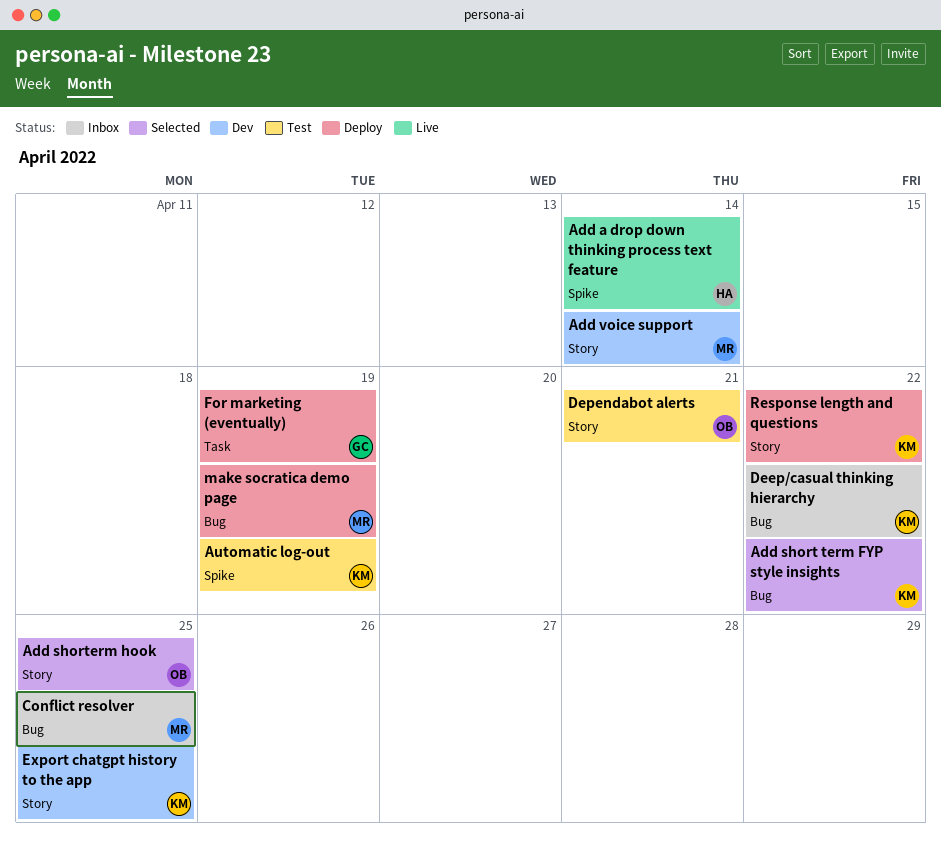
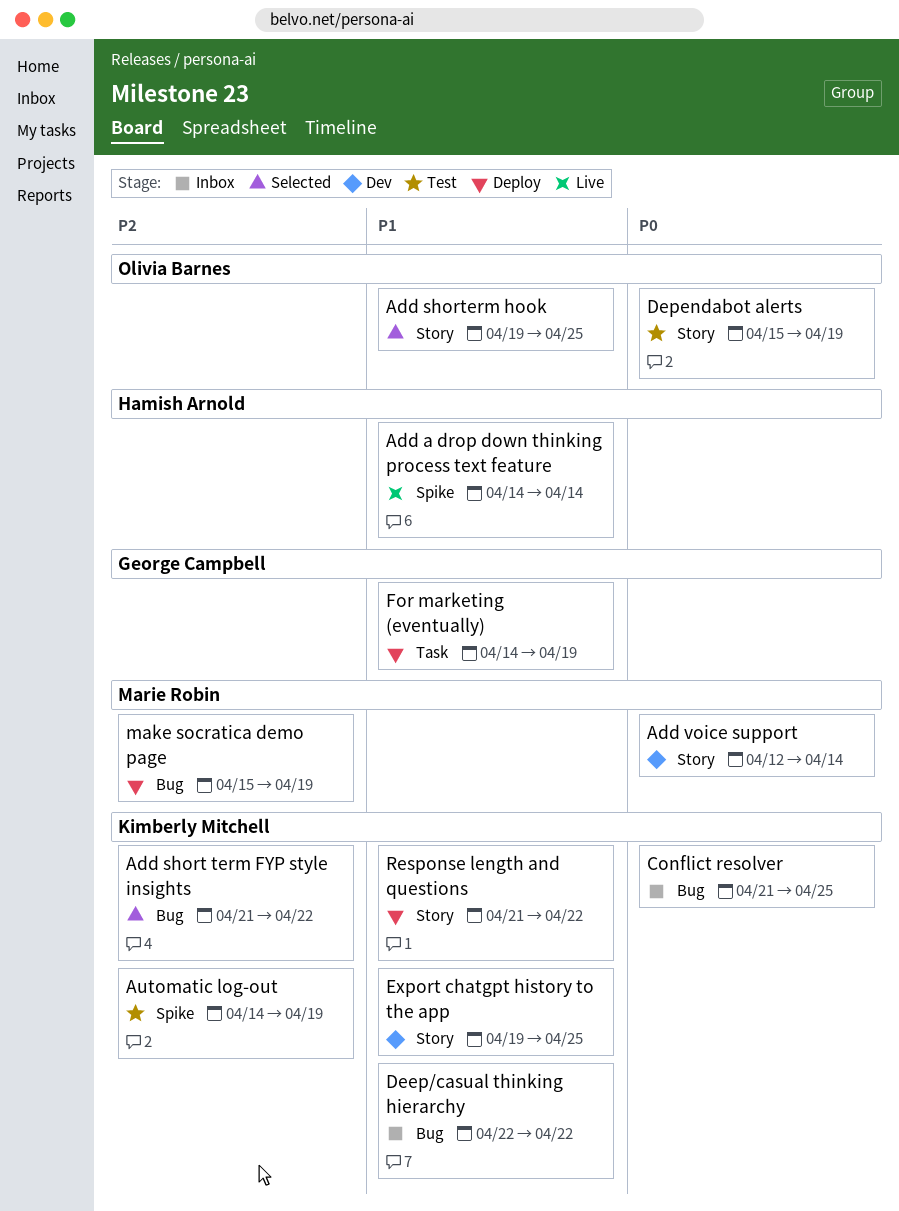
Conflict resolver, owner: Marie Robin -> Kimberly Mitchell
Dependabot alerts, due: Apr 21 -> Apr 19

